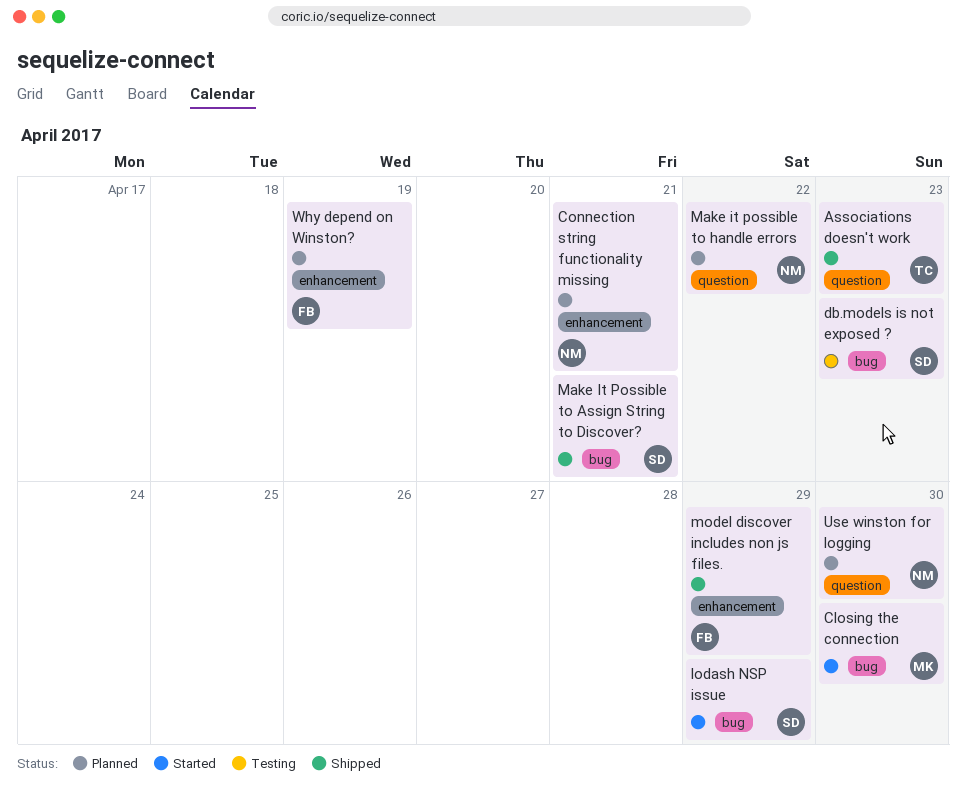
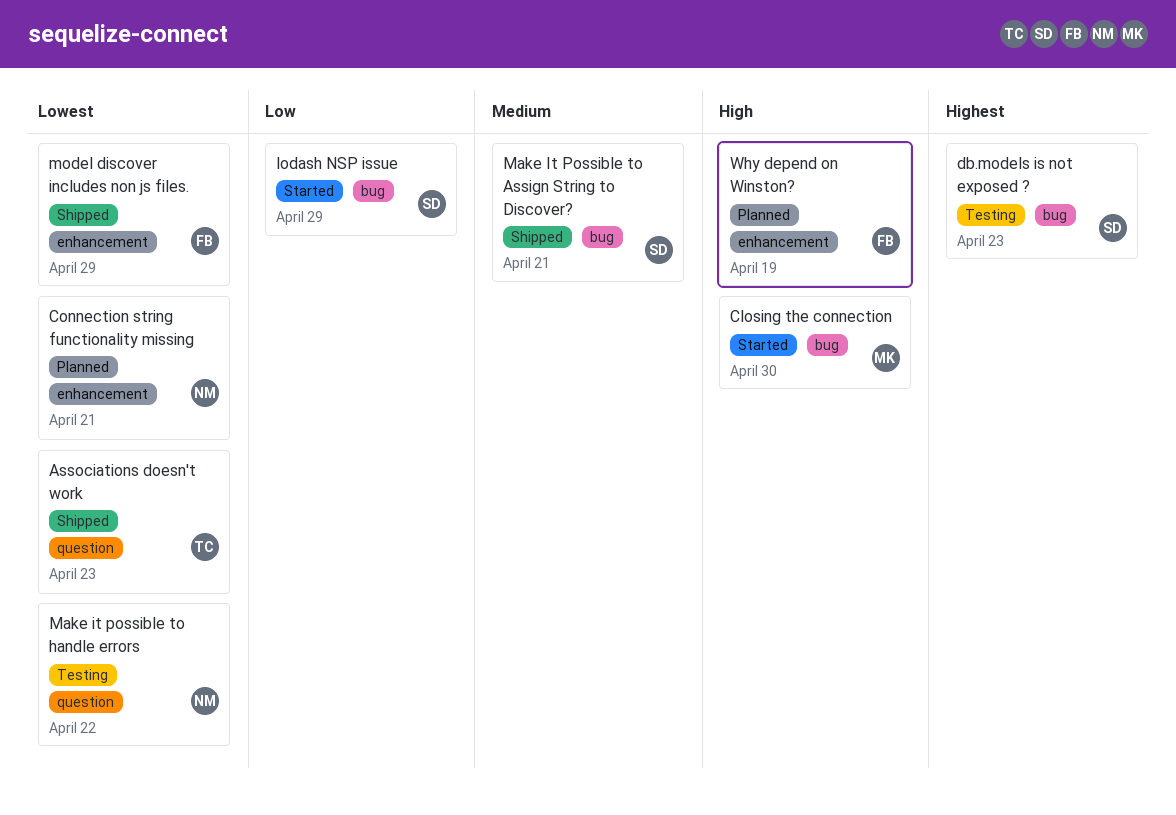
Make it possible to handle errors, status: Planned -> Testing
Use winston for logging: present -> none

